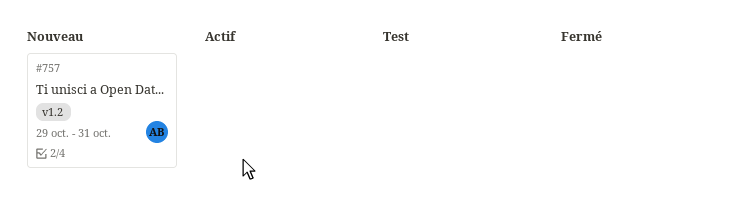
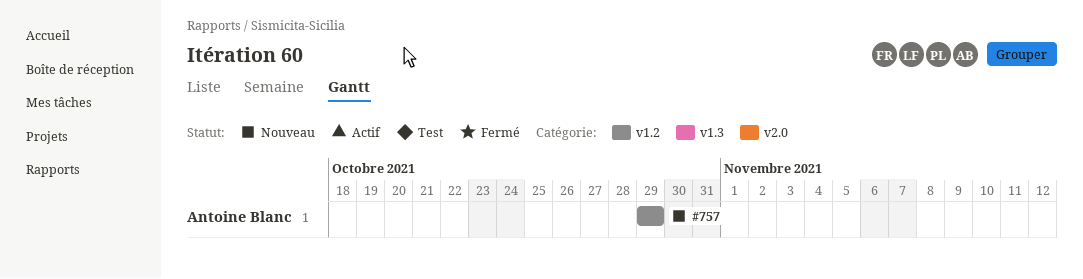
#757, due: Oct 31 -> Oct 29

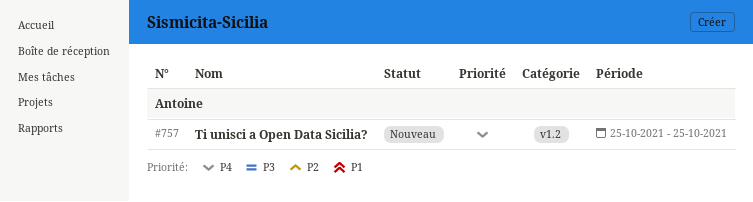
#757, start: Oct 29 -> Oct 25
#757, due: Oct 29 -> Oct 25

